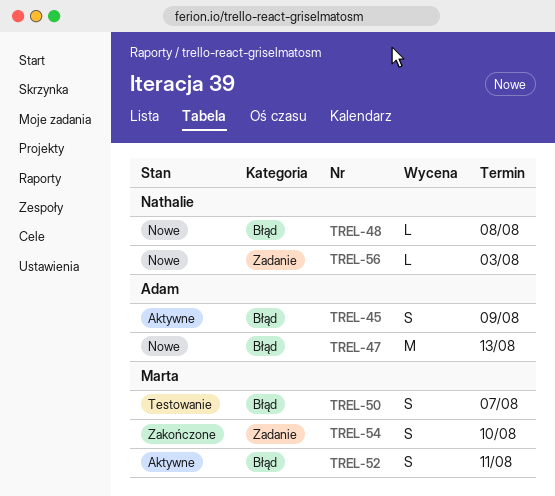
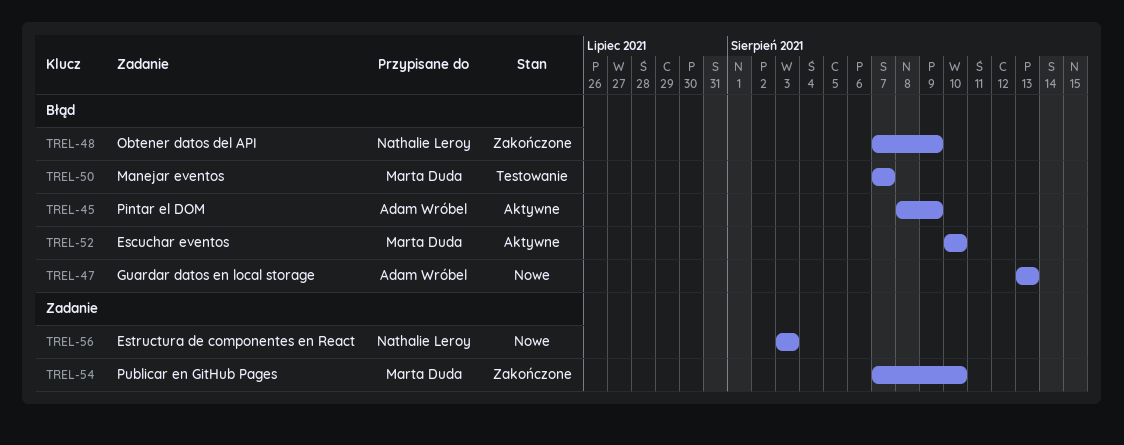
TREL-48, status: Nowe -> Zakończone
TREL-48, due: Aug 8 -> Aug 9
TREL-52, due: Aug 11 -> Aug 10

